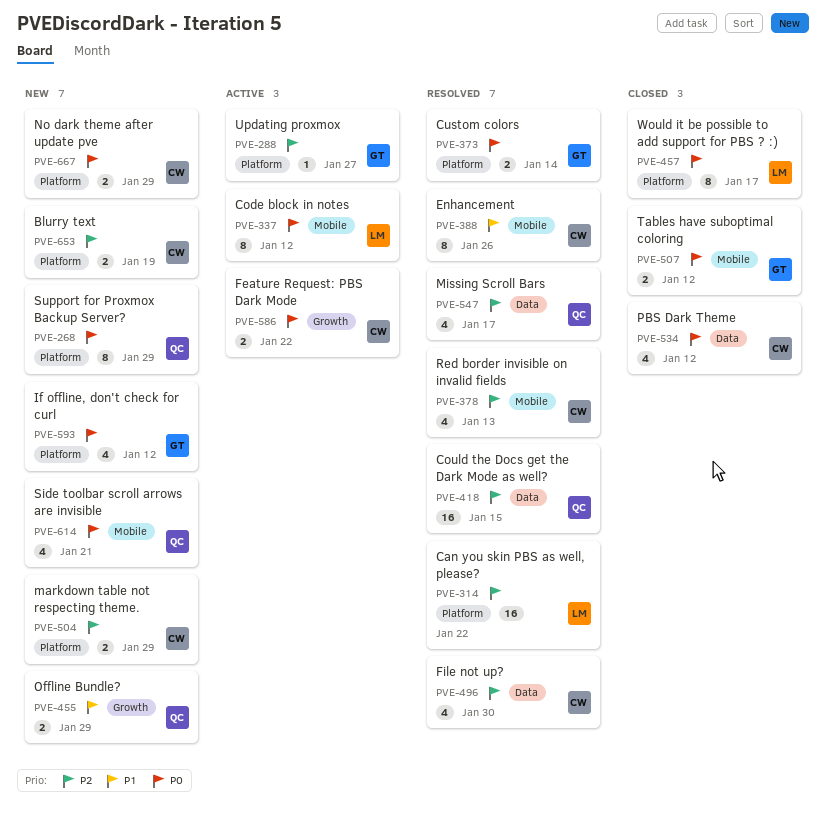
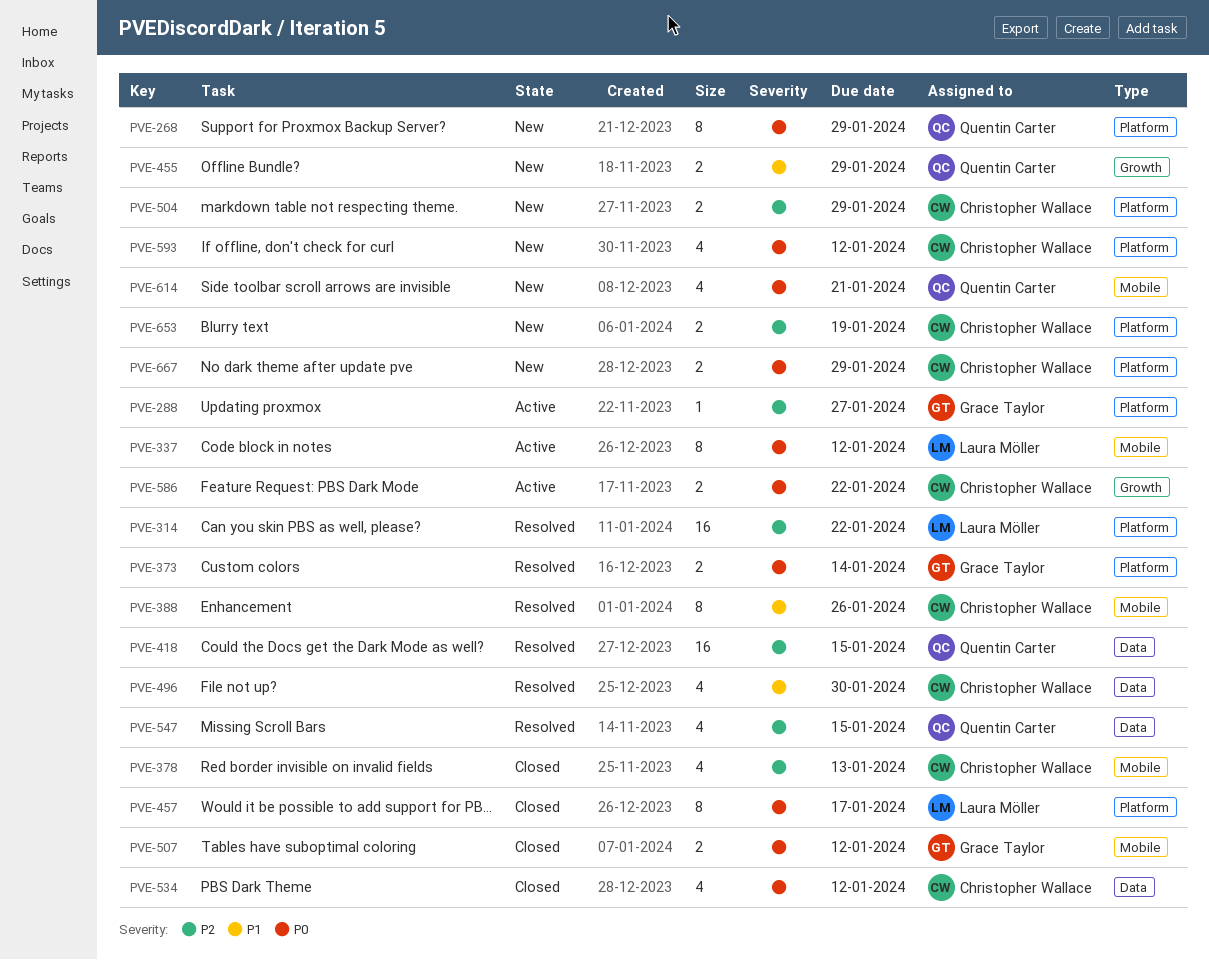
PVE-378, status: Resolved -> Closed
PVE-496, priority: P2 -> P1
PVE-547, due: Jan 17 -> Jan 15
PVE-593, owner: Grace Taylor -> Christopher Wallace

